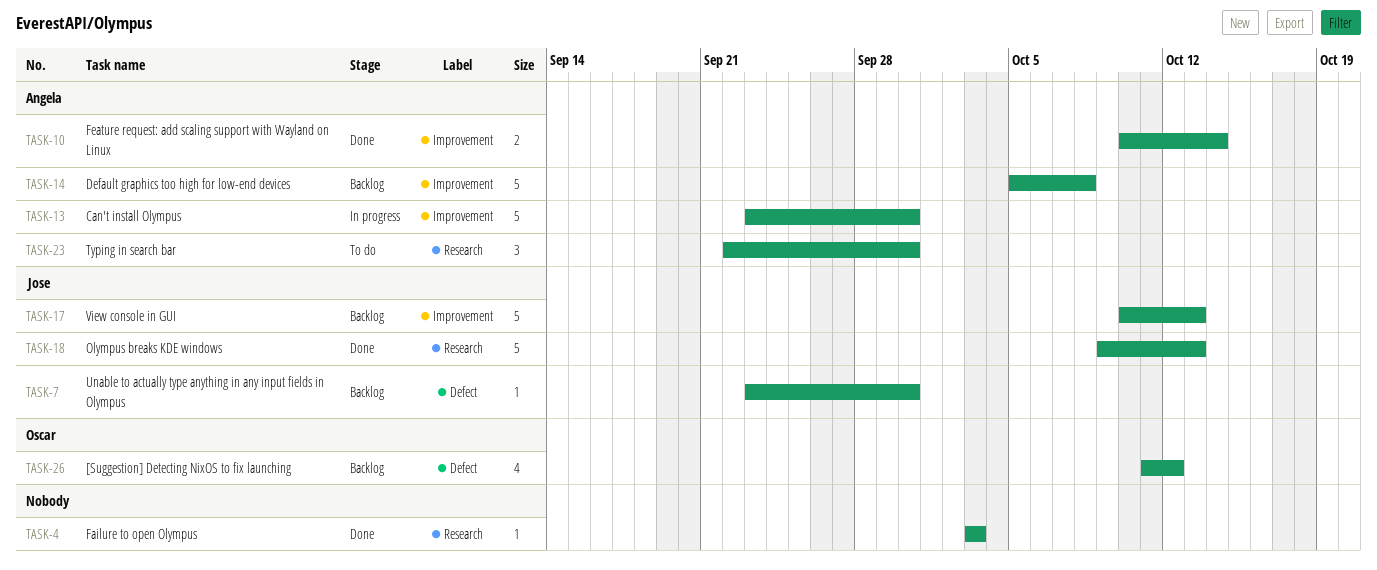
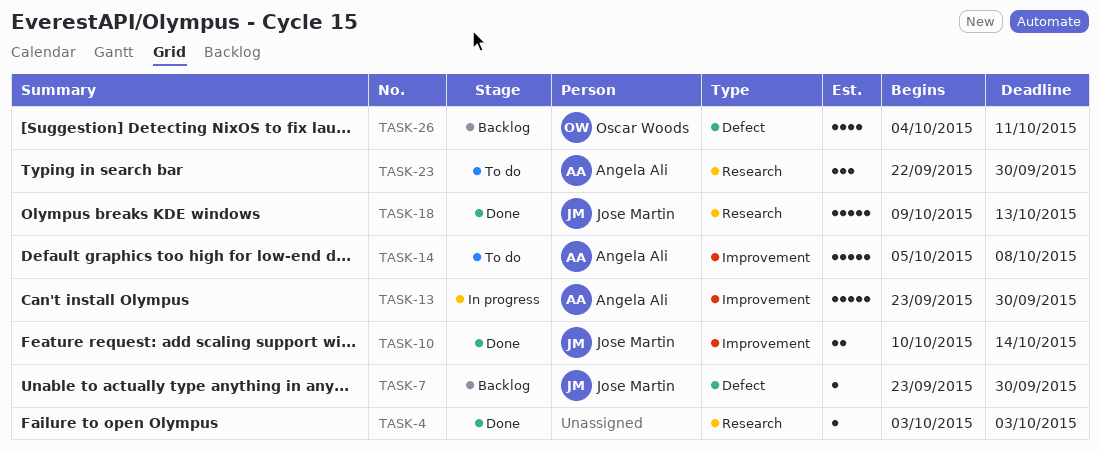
TASK-10, owner: Angela Ali -> Jose Martin
TASK-14, status: Backlog -> To do
TASK-17: present -> none
TASK-26, start: Oct 11 -> Oct 4
TASK-26, due: Oct 12 -> Oct 11

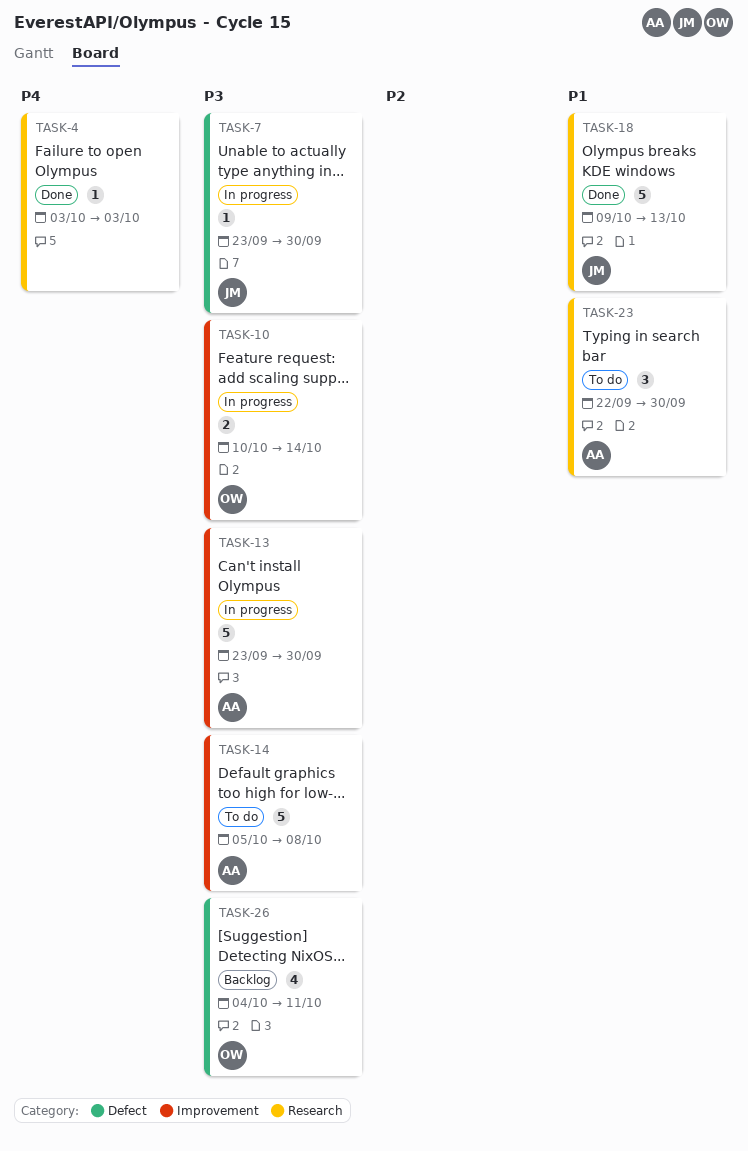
TASK-7, status: Backlog -> In progress
TASK-10, status: Done -> In progress
TASK-10, owner: Jose Martin -> Oscar Woods

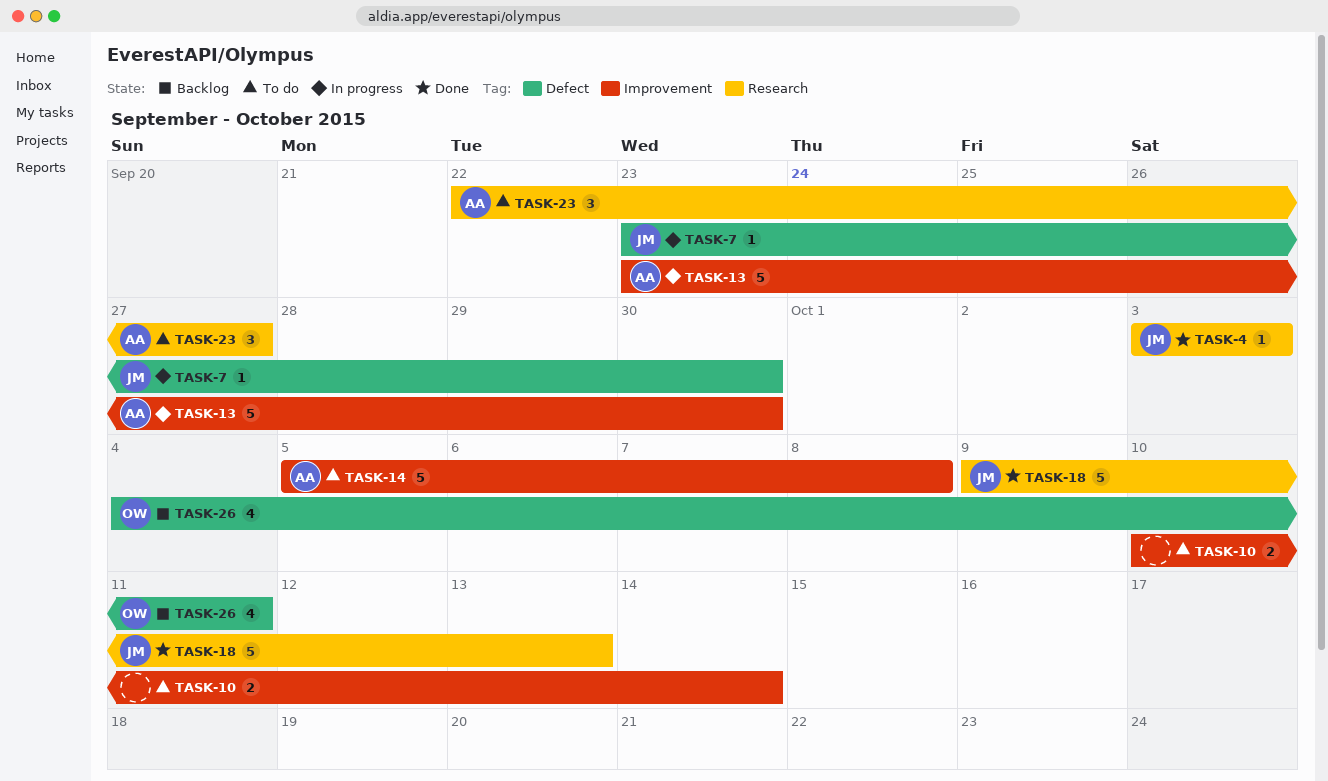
TASK-4, owner: none -> JM
TASK-10, status: In progress -> To do
TASK-10, owner: OW -> none
TASK-23, due: Sep 30 -> Sep 27

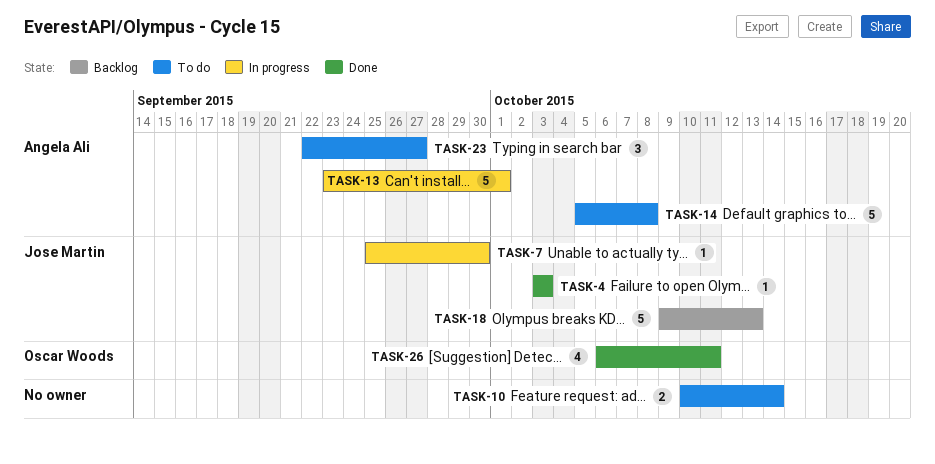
TASK-7, start: Sep 23 -> Sep 25
TASK-13, due: Sep 30 -> Oct 1
TASK-18, status: Done -> Backlog
TASK-26, status: Backlog -> Done
TASK-26, start: Oct 4 -> Oct 6

